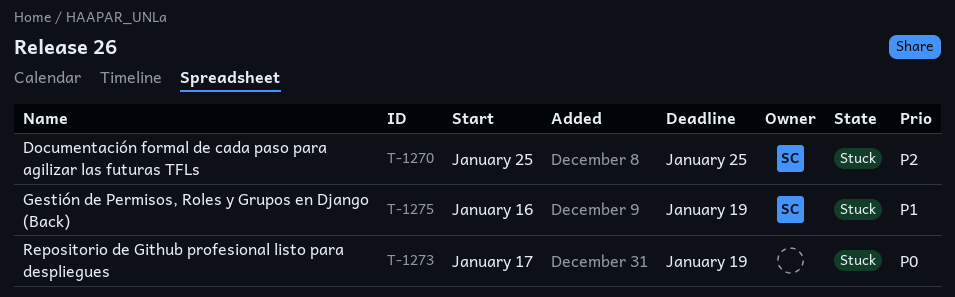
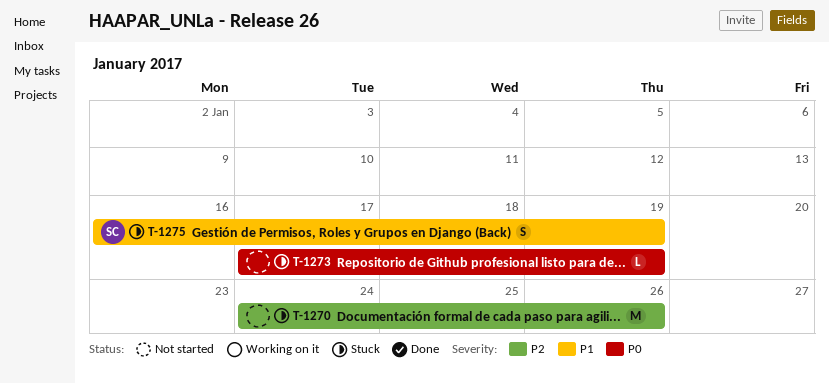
T-1270, owner: SC -> none
T-1270, start: Jan 25 -> Jan 24
T-1270, due: Jan 25 -> Jan 26

